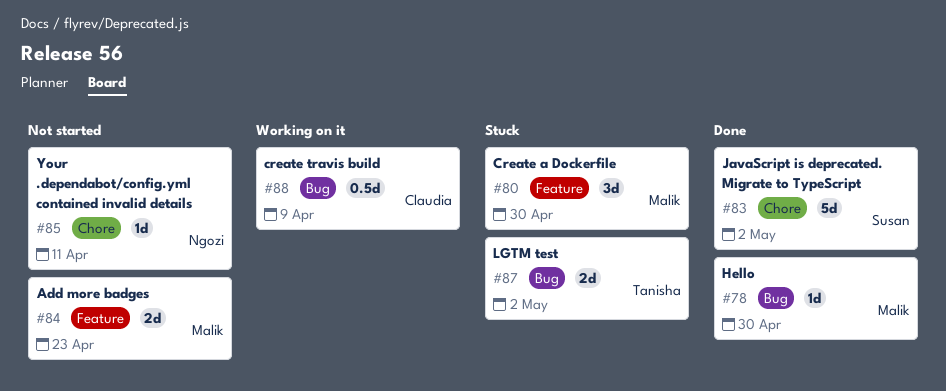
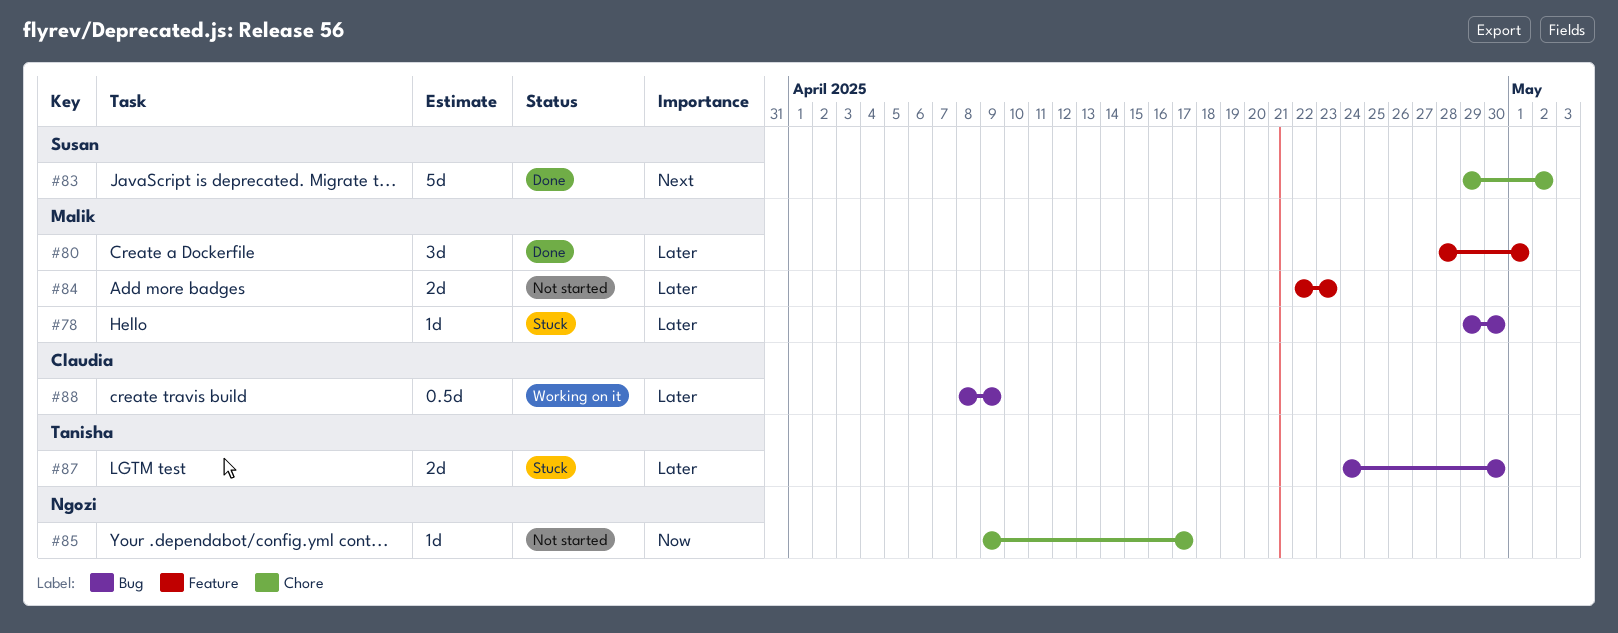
#78, status: Done -> Stuck
#80, status: Stuck -> Done
#80, due: Apr 30 -> May 1
#85, due: Apr 11 -> Apr 17
#87, due: May 2 -> Apr 30

